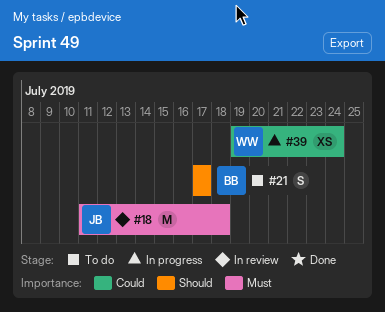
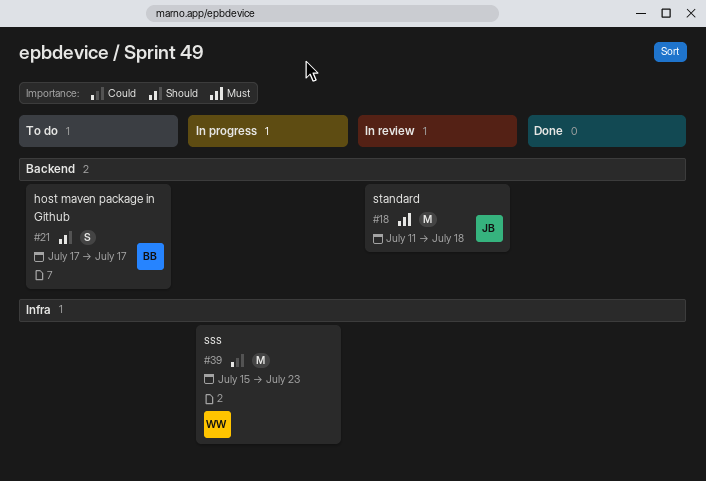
#39, estimate: XS -> M
#39, start: Jul 19 -> Jul 15
#39, due: Jul 24 -> Jul 23

